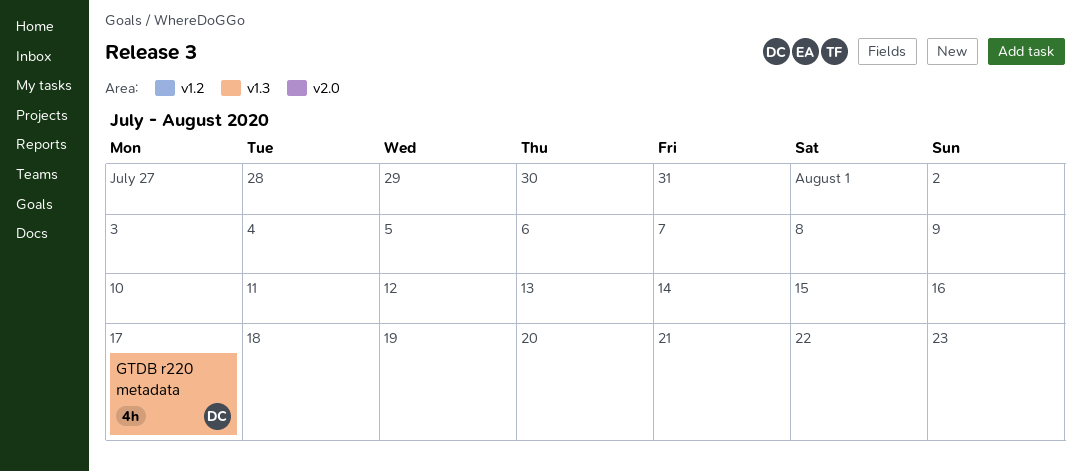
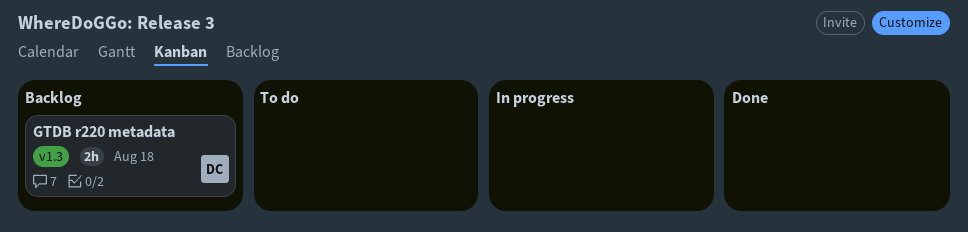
GTDB r220 metadata, estimate: 4h -> 2h
GTDB r220 metadata, due: Aug 17 -> Aug 18

